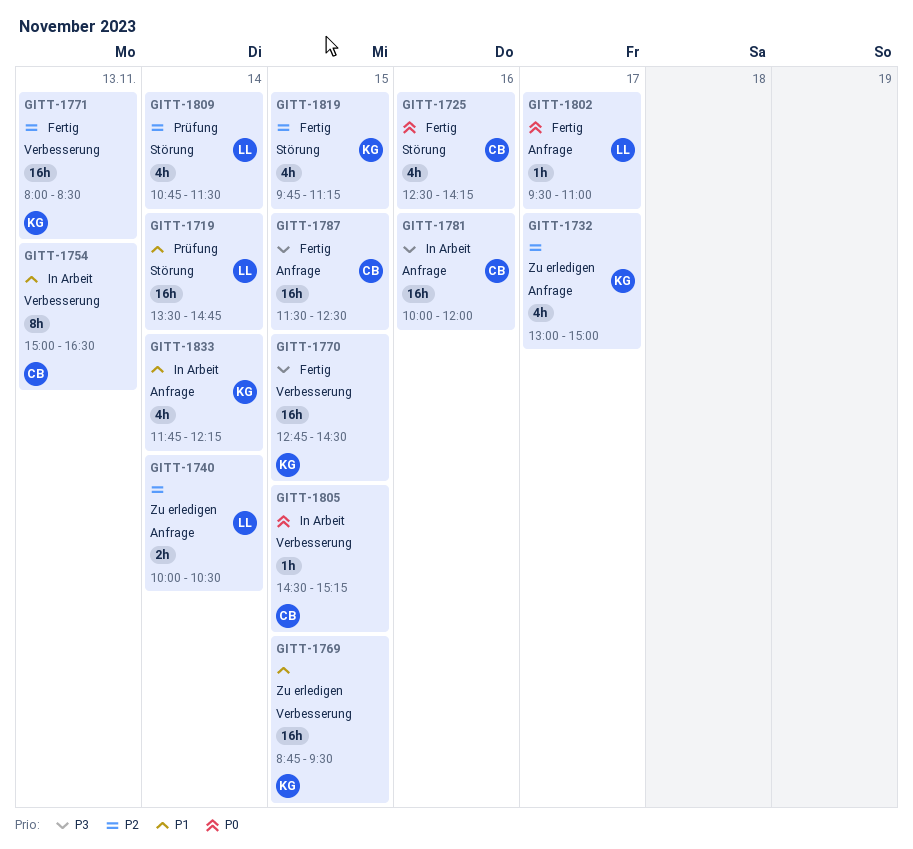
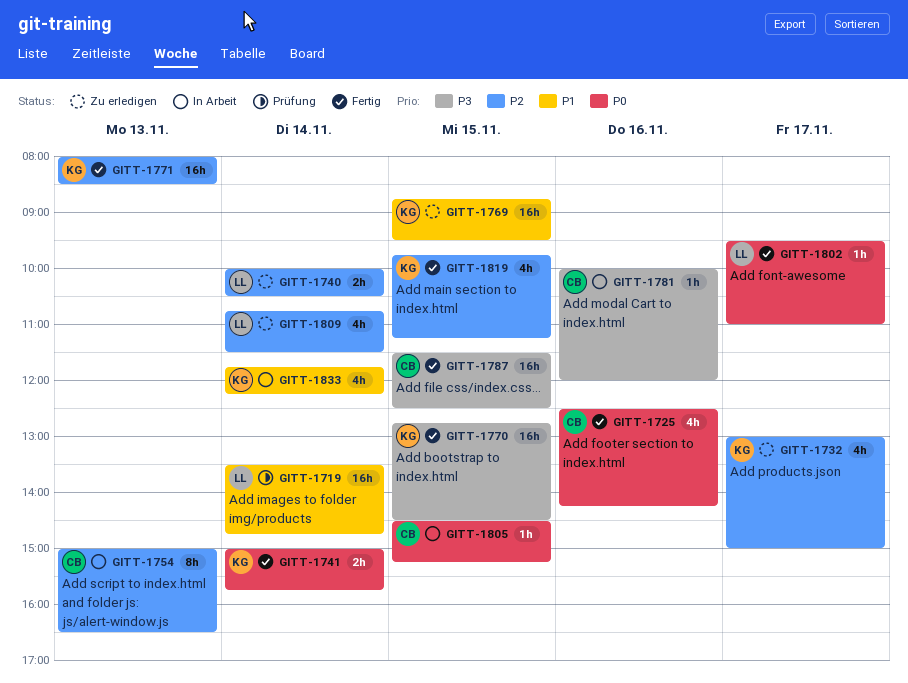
GITT-1741: none -> present
GITT-1754, priority: P1 -> P2
GITT-1781, estimate: 16h -> 1h
GITT-1809, status: Prüfung -> Zu erledigen

